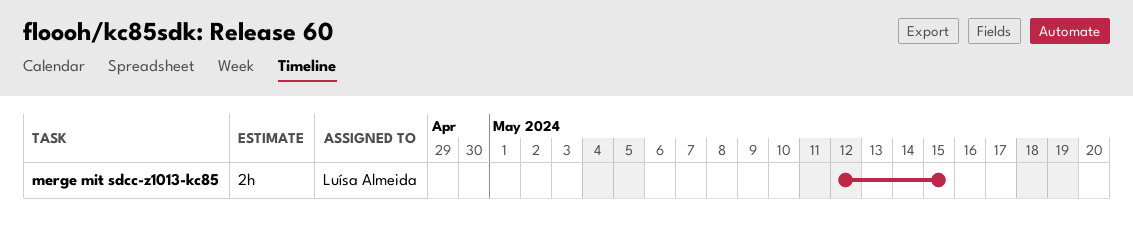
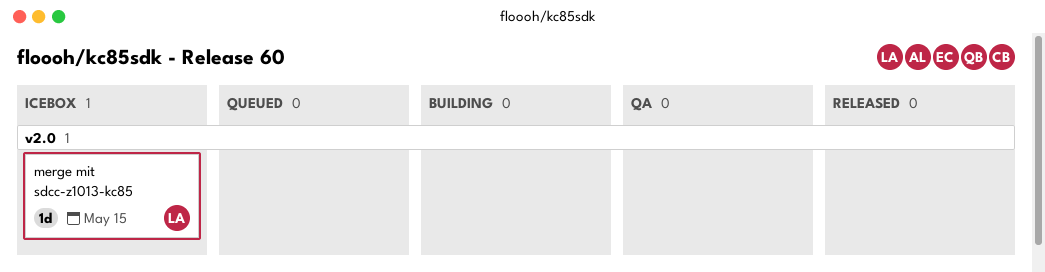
merge mit sdcc-z1013-kc85, estimate: 2h -> 1d

